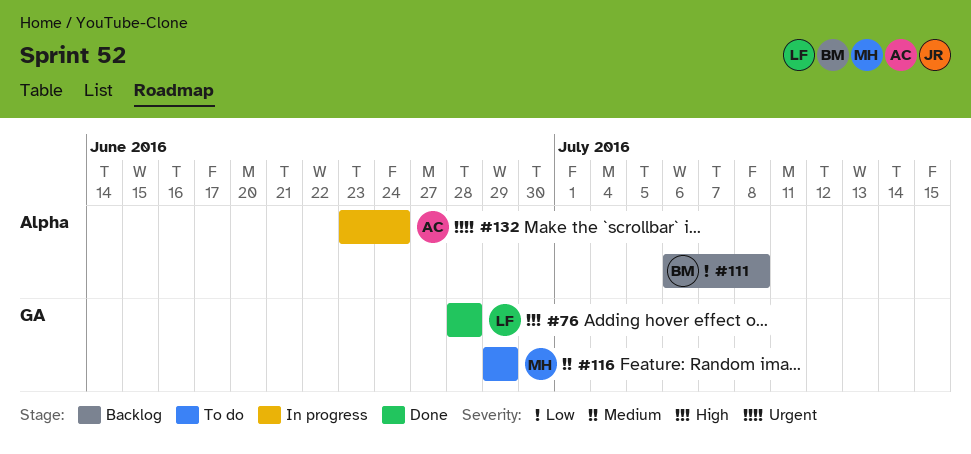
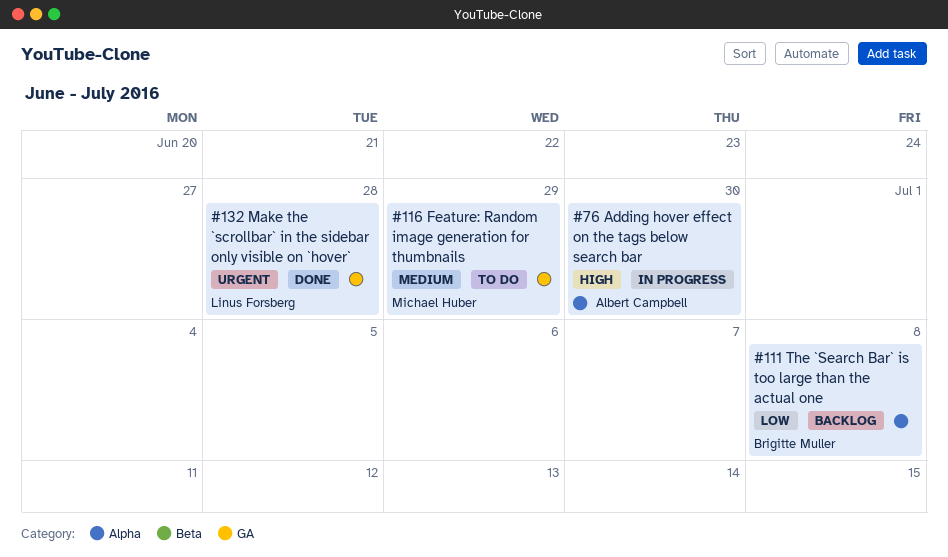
#76, status: Done -> In progress
#76, owner: Linus Forsberg -> Albert Campbell
#76, label: GA -> Alpha
#76, due: Jun 28 -> Jun 30
#132, status: In progress -> Done
#132, owner: Albert Campbell -> Linus Forsberg
#132, label: Alpha -> GA
#132, due: Jun 24 -> Jun 28

